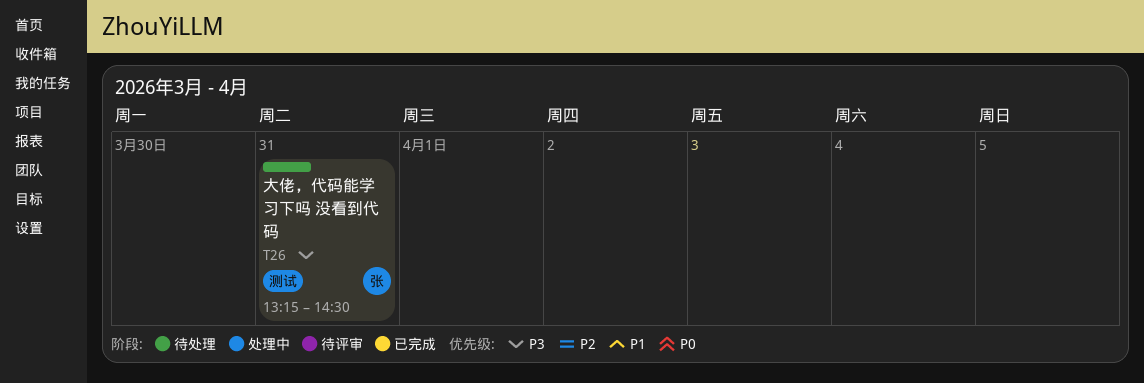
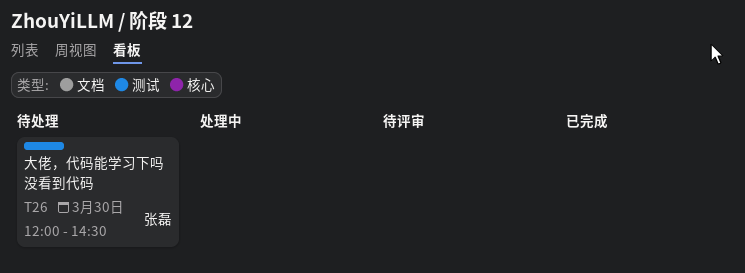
T26, day: Mar 31 -> Mar 30
T26, begins: 13:15 -> 12:00

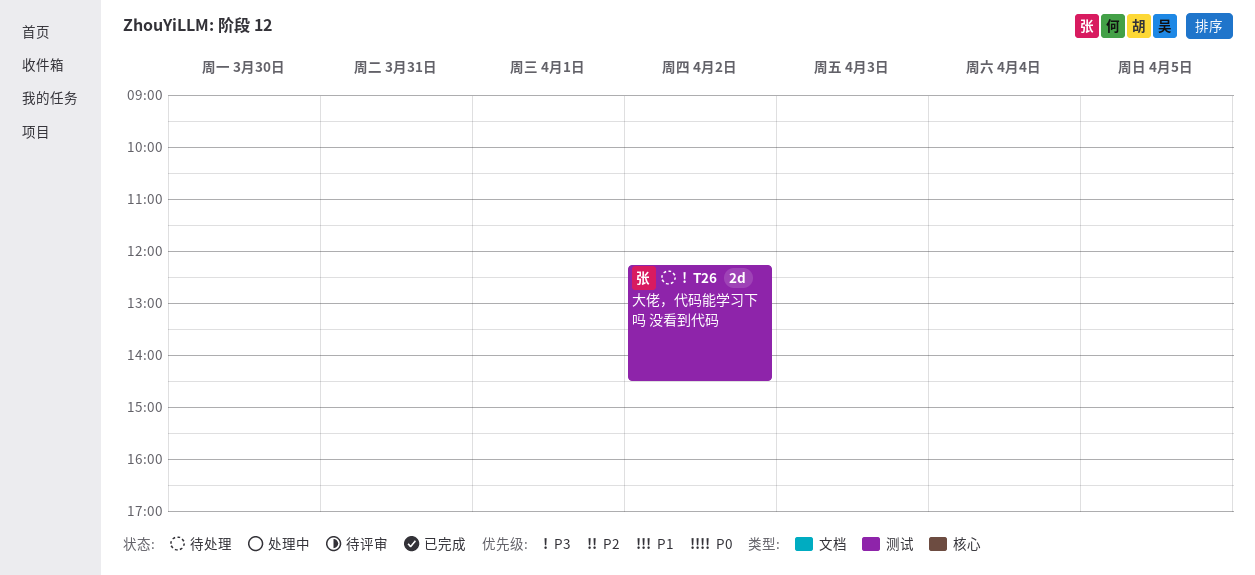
T26, day: Mar 30 -> Apr 2
T26, begins: 12:00 -> 12:15

